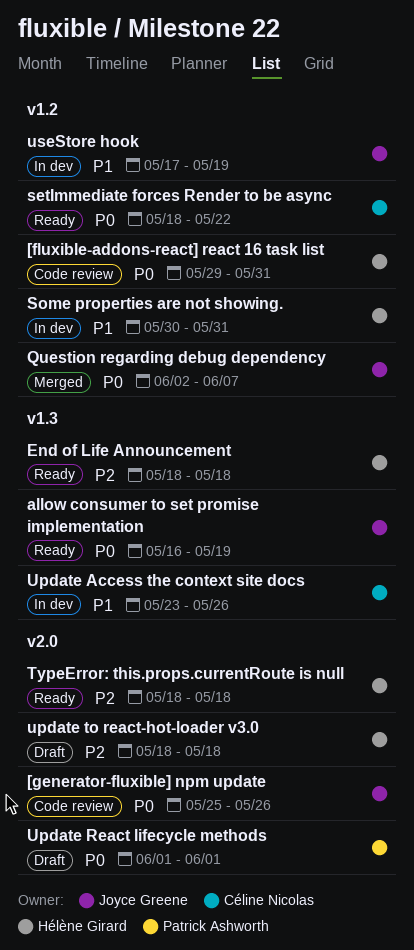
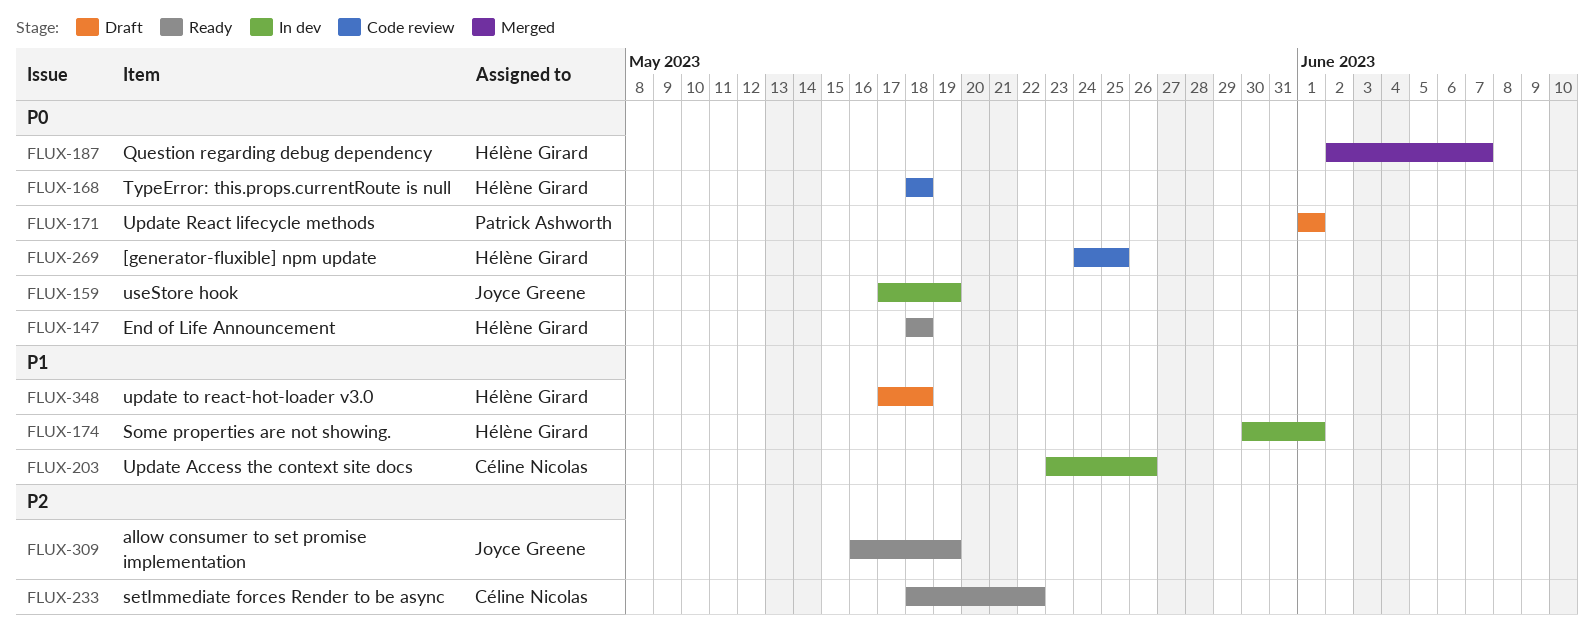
[fluxible-addons-react] react 16 task list: present -> none
[generator-fluxible] npm update, owner: Joyce Greene -> Hélène Girard
[generator-fluxible] npm update, start: May 25 -> May 24
[generator-fluxible] npm update, due: May 26 -> May 25
allow consumer to set promise implementation, priority: P0 -> P2
End of Life Announcement, priority: P2 -> P0
Question regarding debug dependency, owner: Joyce Greene -> Hélène Girard
setImmediate forces Render to be async, priority: P0 -> P2
Some properties are not showing., due: May 31 -> Jun 1
TypeError: this.props.currentRoute is null, status: Ready -> Code review
TypeError: this.props.currentRoute is null, priority: P2 -> P0
update to react-hot-loader v3.0, priority: P2 -> P1
update to react-hot-loader v3.0, start: May 18 -> May 17
useStore hook, priority: P1 -> P0

